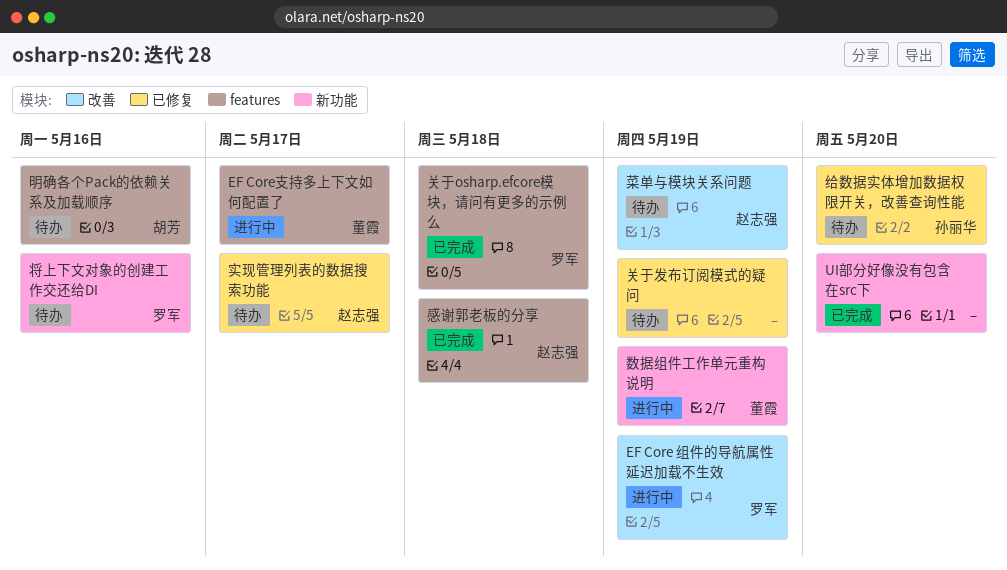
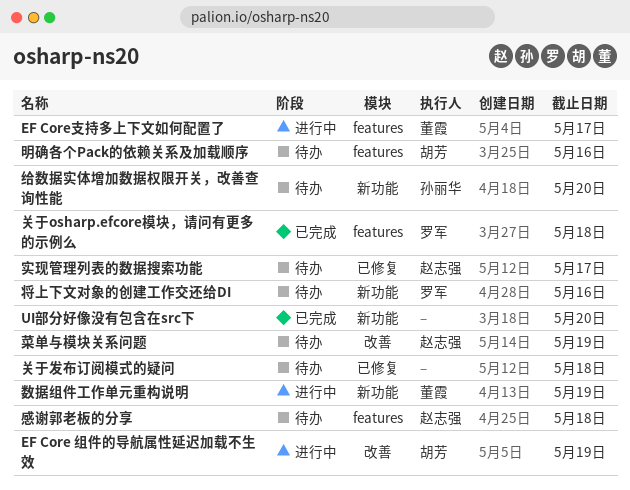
EF Core 组件的导航属性延迟加载不生效, owner: 罗军 -> 胡芳
关于发布订阅模式的疑问, due: May 19 -> May 18
感谢郭老板的分享, status: 已完成 -> 待办
给数据实体增加数据权限开关，改善查询性能, label: 已修复 -> 新功能

